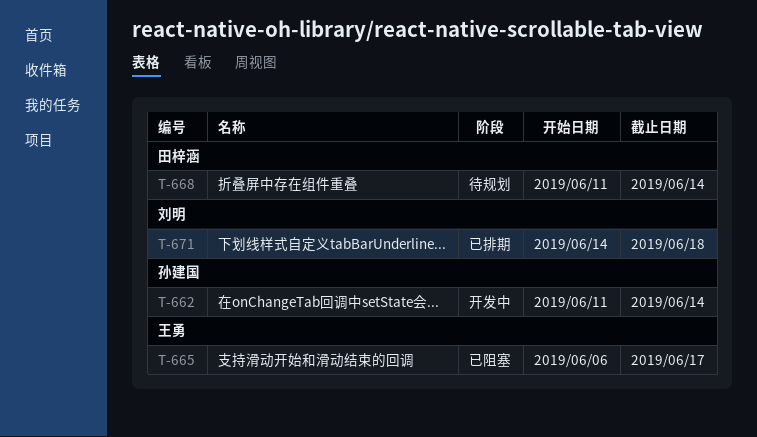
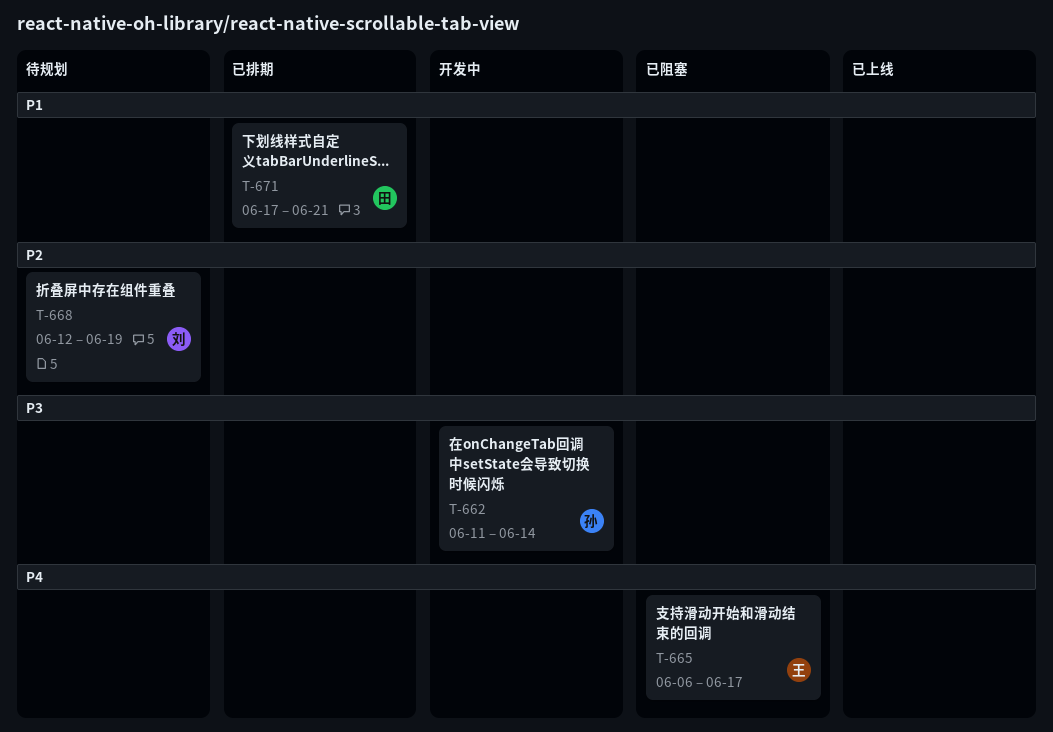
T-668, owner: 田梓涵 -> 刘明
T-668, start: Jun 11 -> Jun 12
T-668, due: Jun 14 -> Jun 19
T-671, owner: 刘明 -> 田梓涵
T-671, start: Jun 14 -> Jun 17
T-671, due: Jun 18 -> Jun 21

